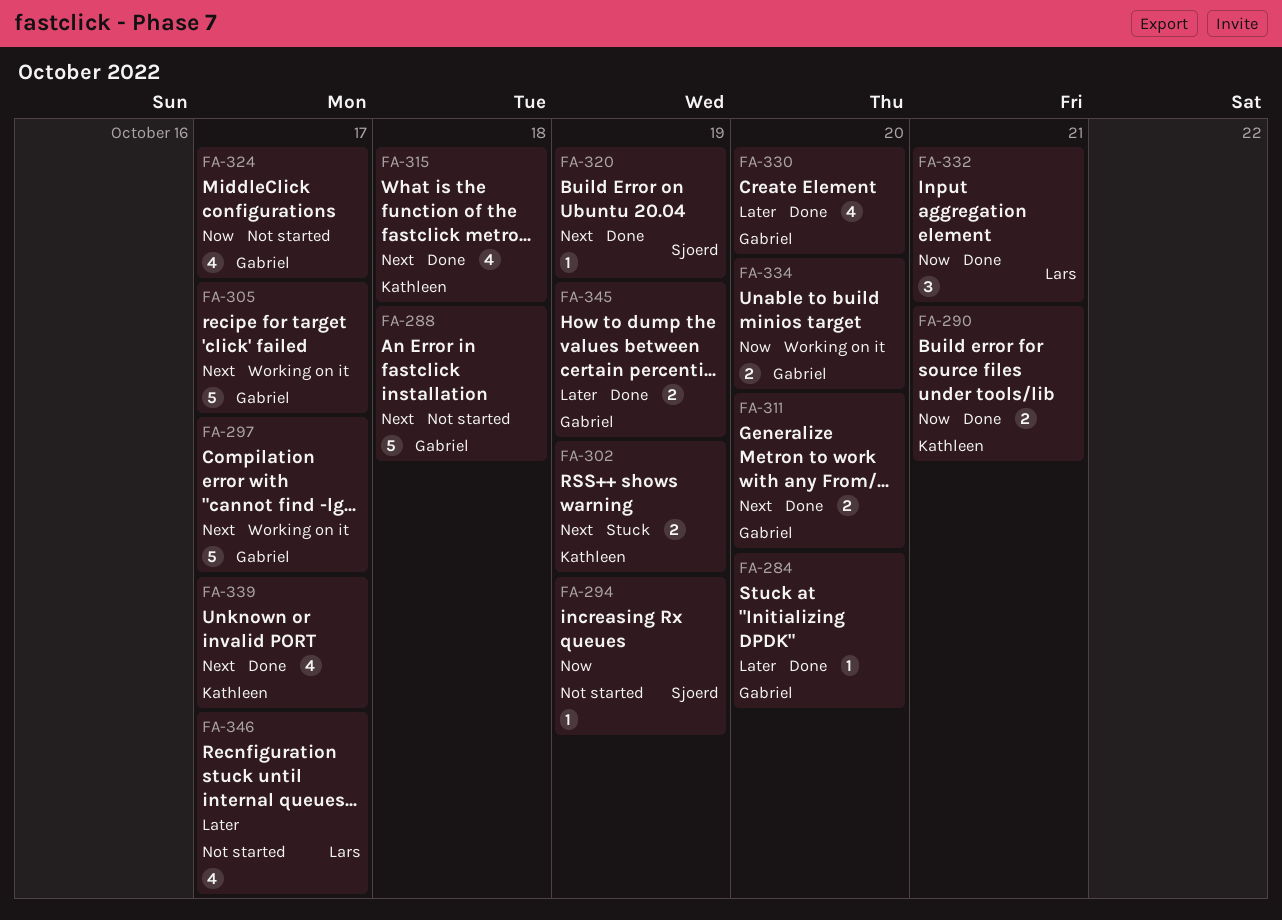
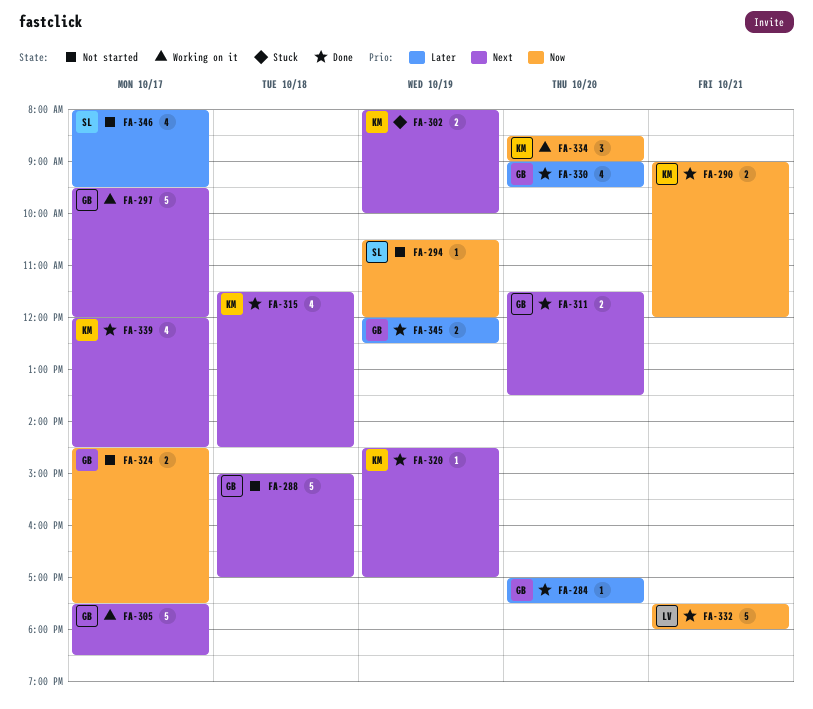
FA-320, owner: Sjoerd -> Kathleen
FA-324, estimate: 4 -> 2
FA-332, estimate: 3 -> 5
FA-334, owner: Gabriel -> Kathleen
FA-334, estimate: 2 -> 3
FA-346, owner: Lars -> Sjoerd

